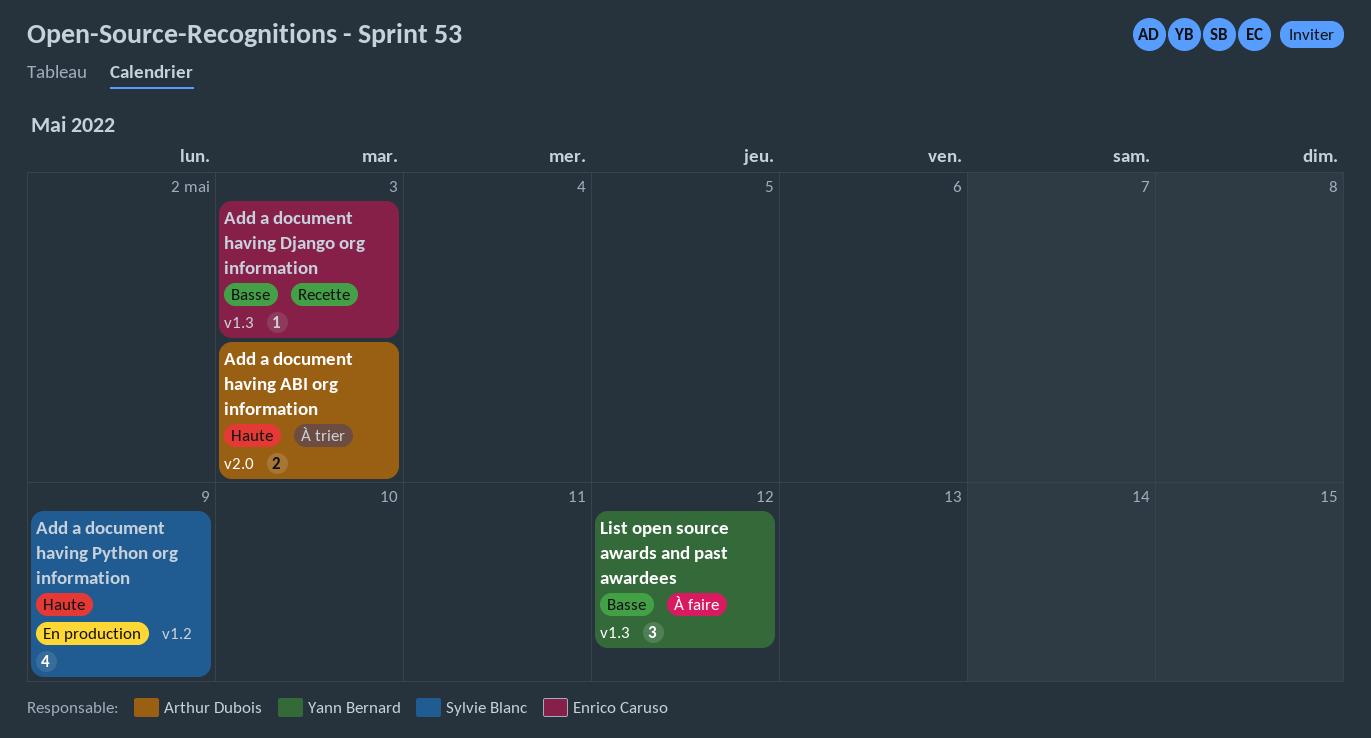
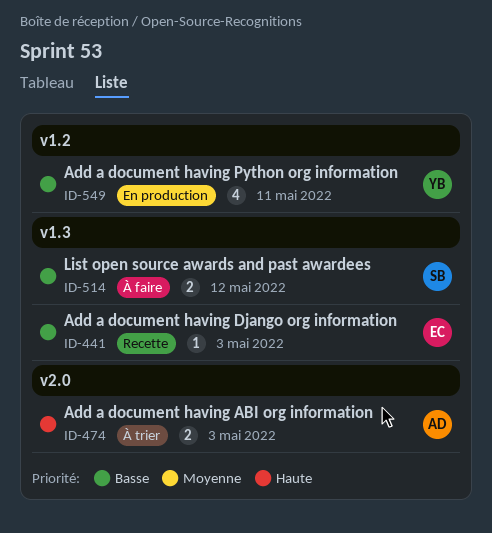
Add a document having Python org information, owner: Sylvie Blanc -> Yann Bernard
Add a document having Python org information, priority: Haute -> Basse
Add a document having Python org information, due: May 9 -> May 11
List open source awards and past awardees, owner: Yann Bernard -> Sylvie Blanc
List open source awards and past awardees, estimate: 3 -> 2

